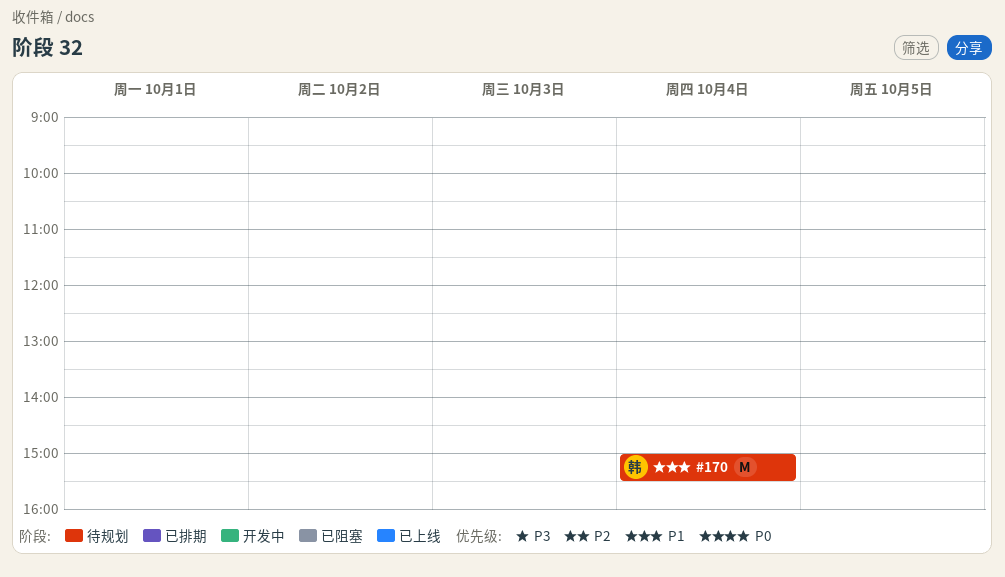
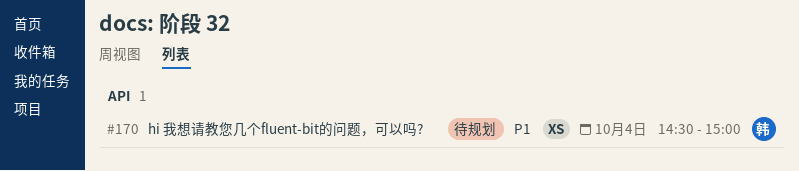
#170, estimate: M -> XS
#170, begins: 15:00 -> 14:30
#170, ends: 15:30 -> 15:00

